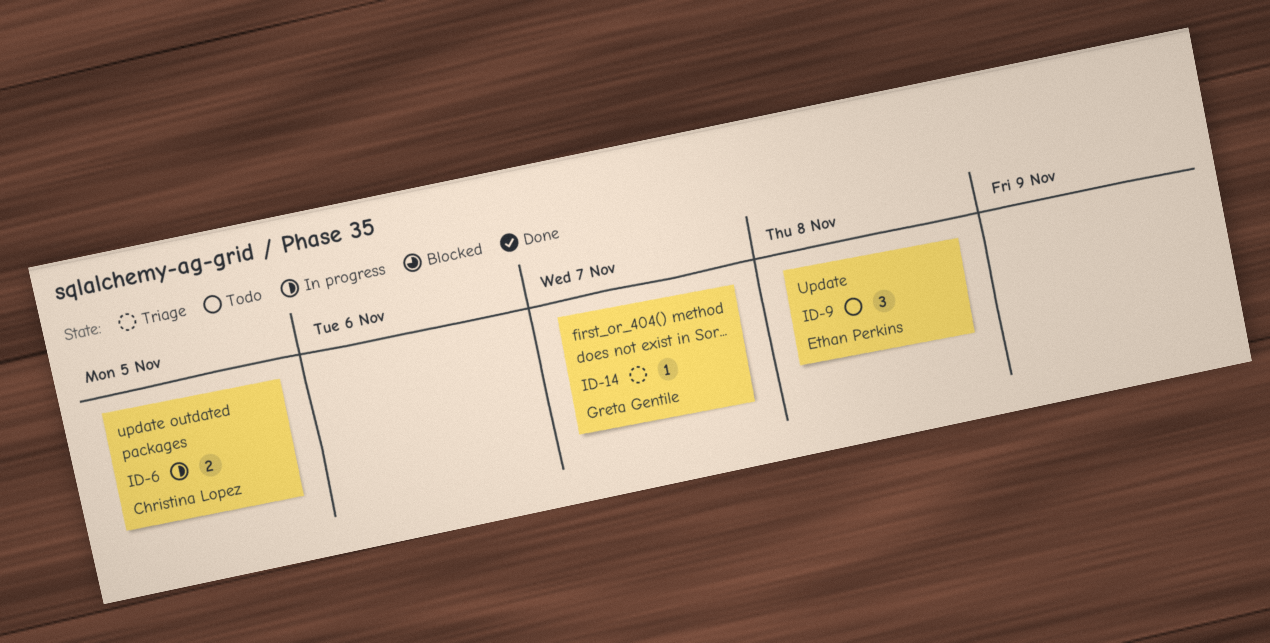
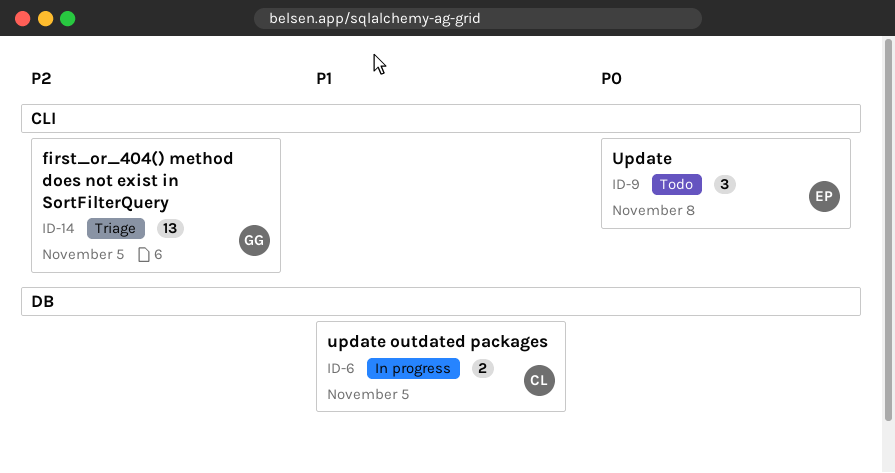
ID-14, estimate: 1 -> 13
ID-14, due: Nov 7 -> Nov 5

